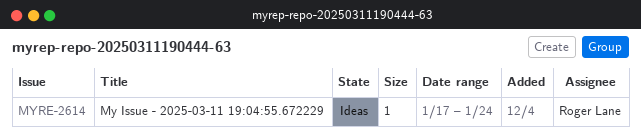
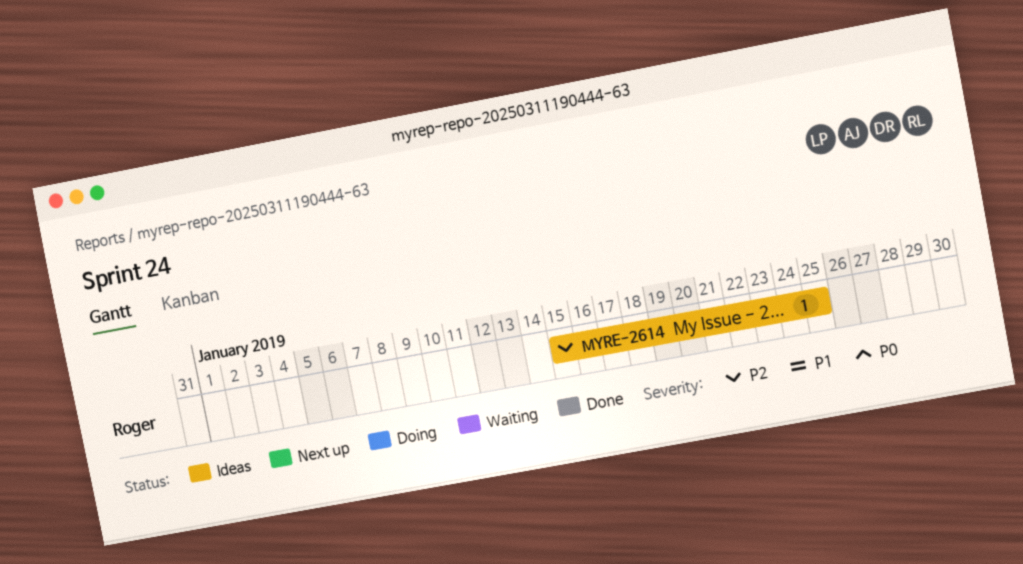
MYRE-2614, start: Jan 17 -> Jan 15
MYRE-2614, due: Jan 24 -> Jan 25

